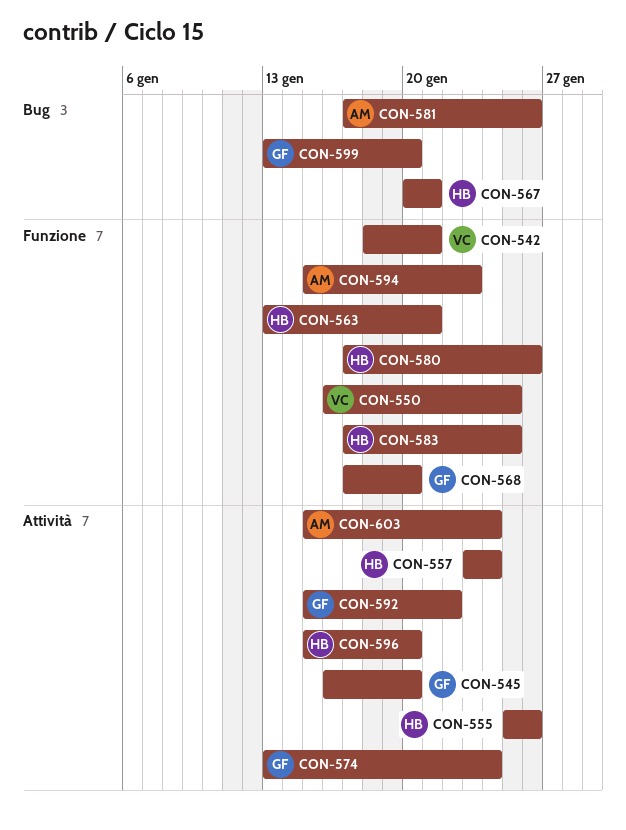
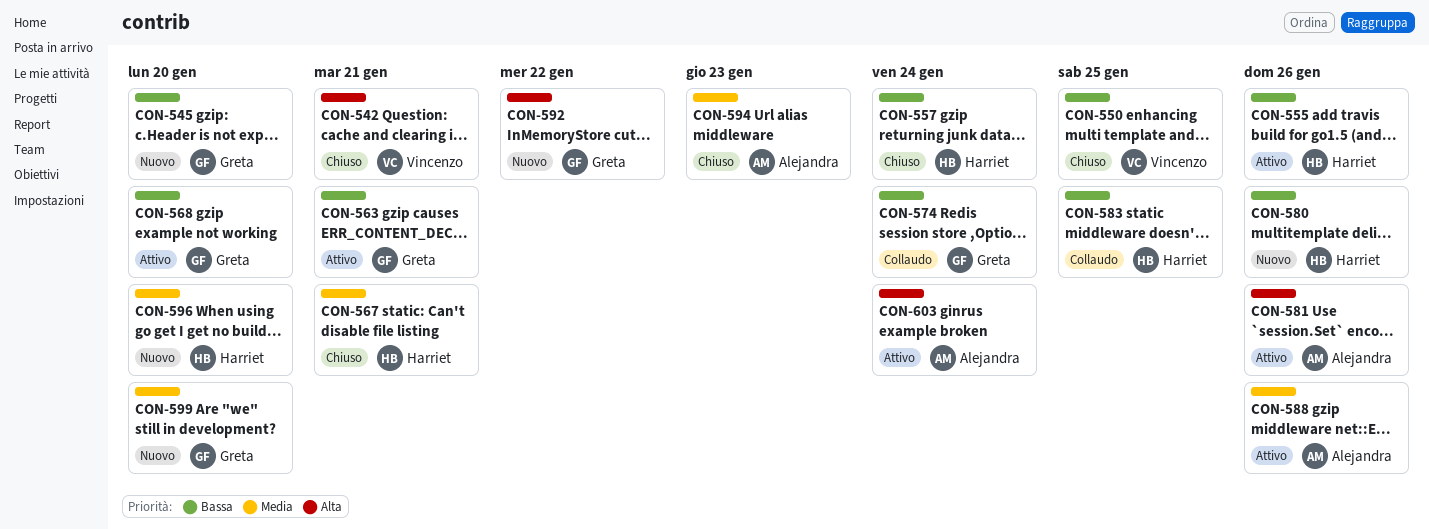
CON-563, owner: Harriet -> Greta
CON-588: none -> present

